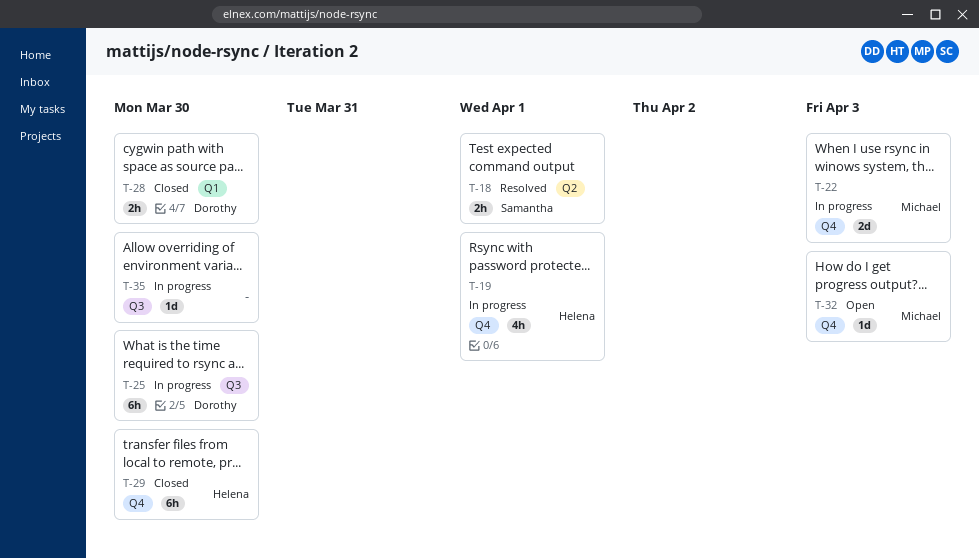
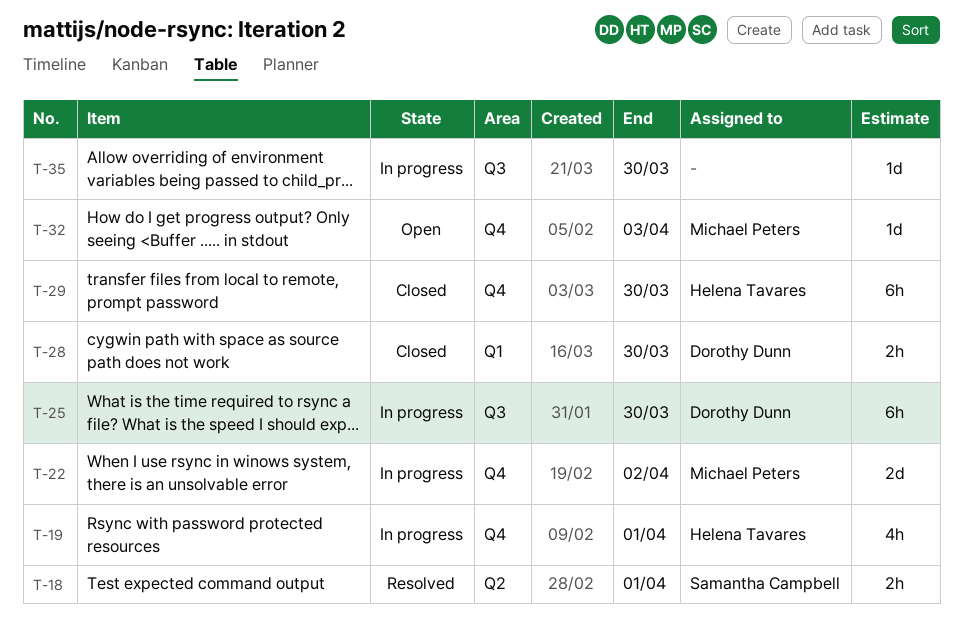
T-22, due: Apr 3 -> Apr 2

